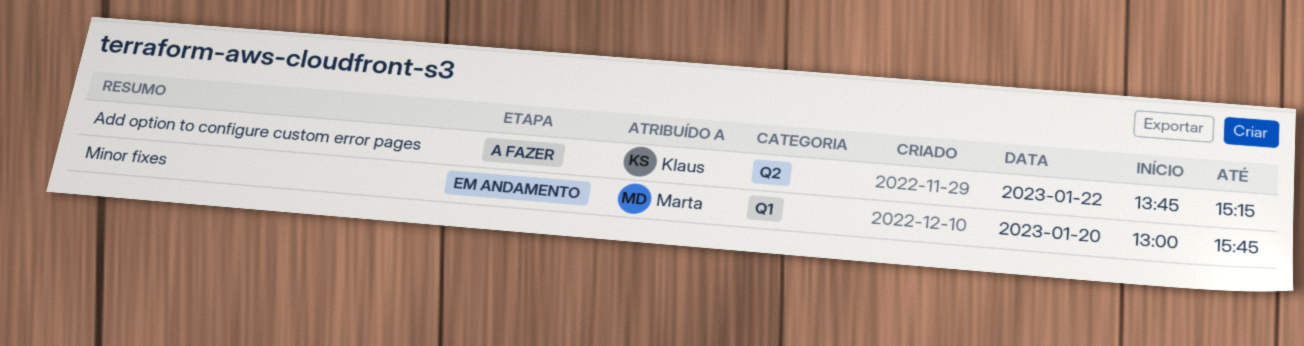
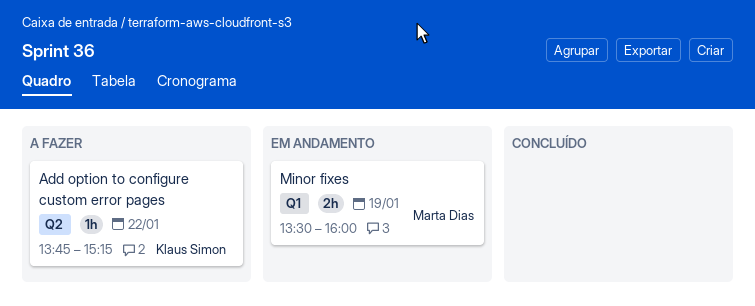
Minor fixes, day: Jan 20 -> Jan 19
Minor fixes, begins: 13:00 -> 13:30
Minor fixes, ends: 15:45 -> 16:00

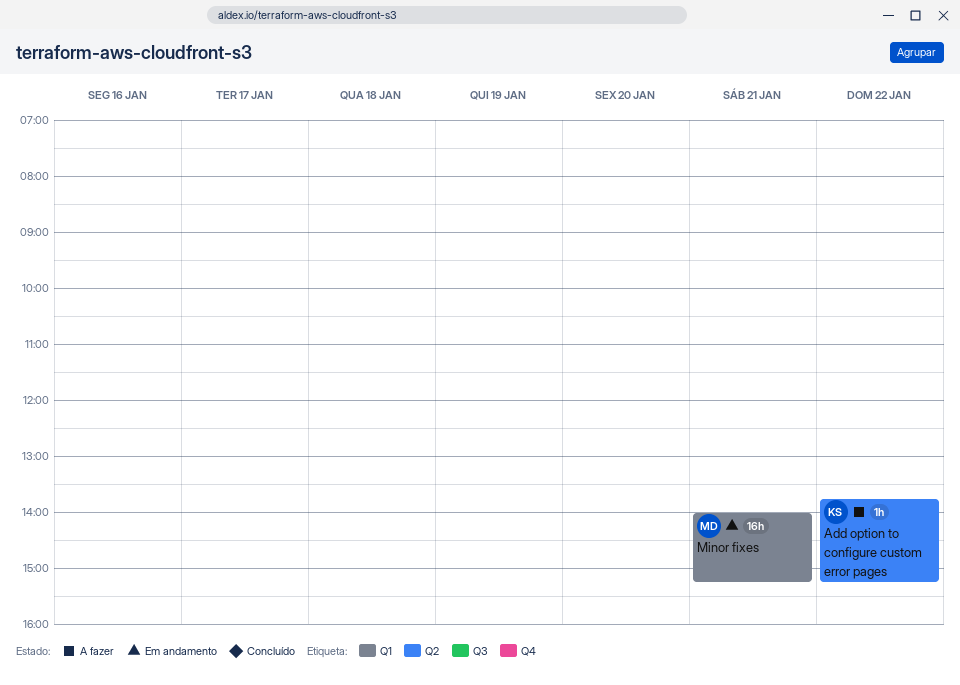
Minor fixes, estimate: 2h -> 16h
Minor fixes, day: Jan 19 -> Jan 21
Minor fixes, begins: 13:30 -> 14:00
Minor fixes, ends: 16:00 -> 15:15

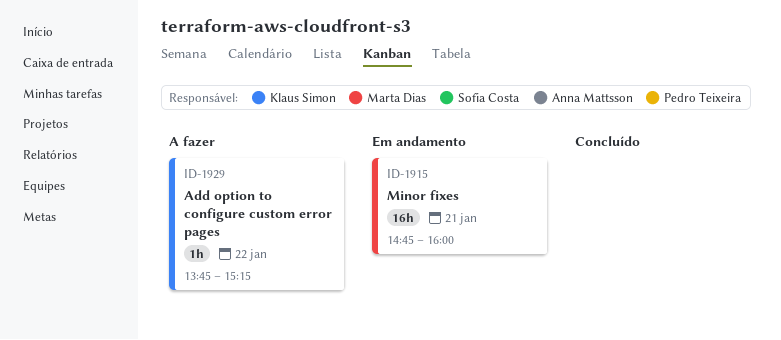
Minor fixes, begins: 14:00 -> 14:45
Minor fixes, ends: 15:15 -> 16:00

